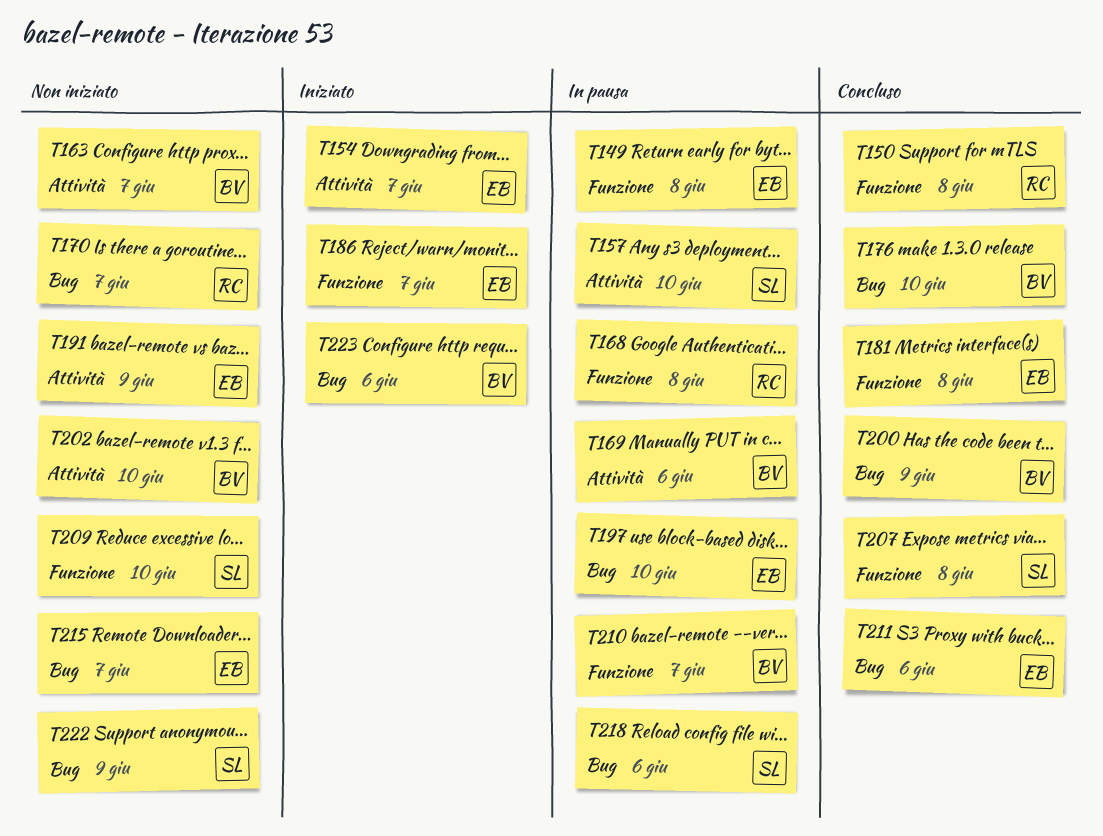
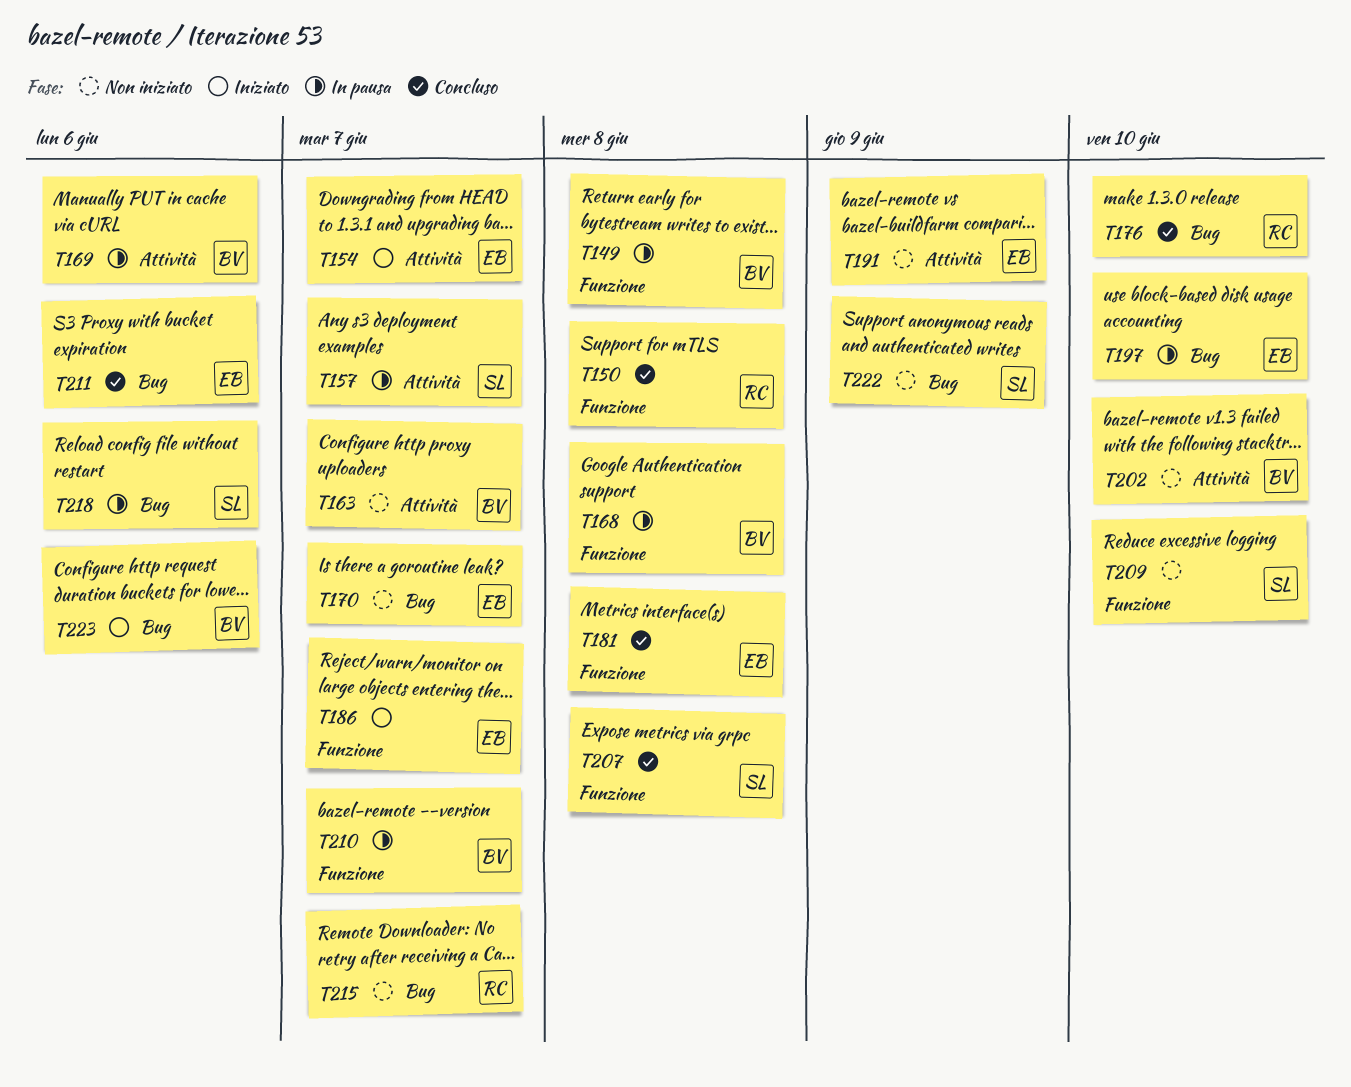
T149, owner: EB -> BV
T157, due: Jun 10 -> Jun 7
T168, owner: RC -> BV
T170, owner: RC -> EB
T176, owner: BV -> RC
T200: present -> none
T215, owner: EB -> RC

